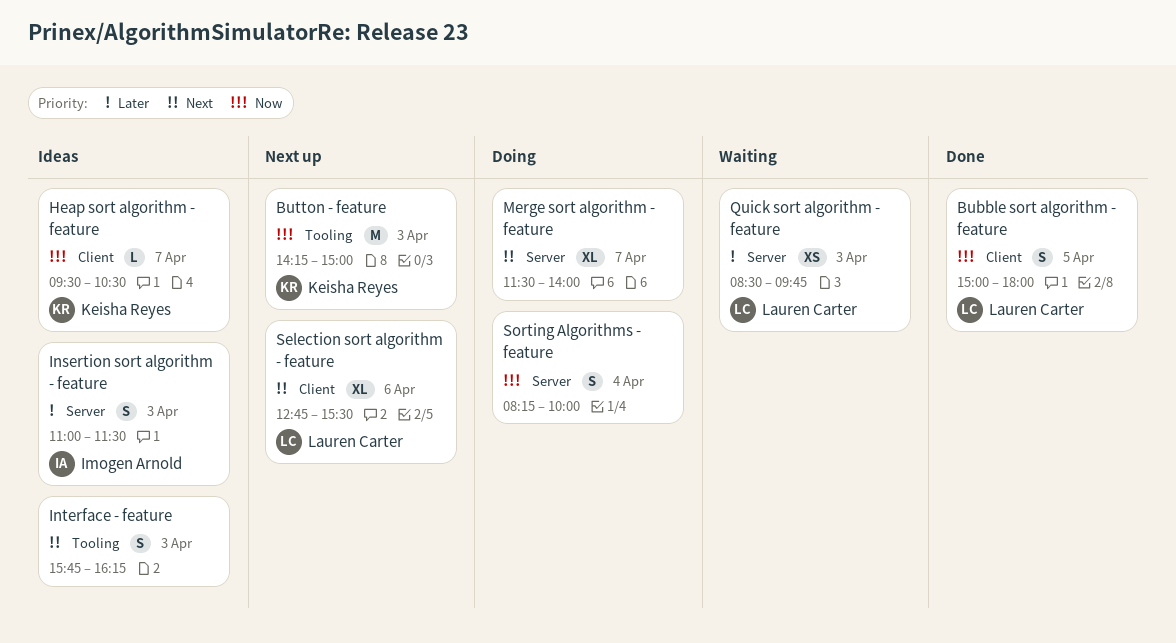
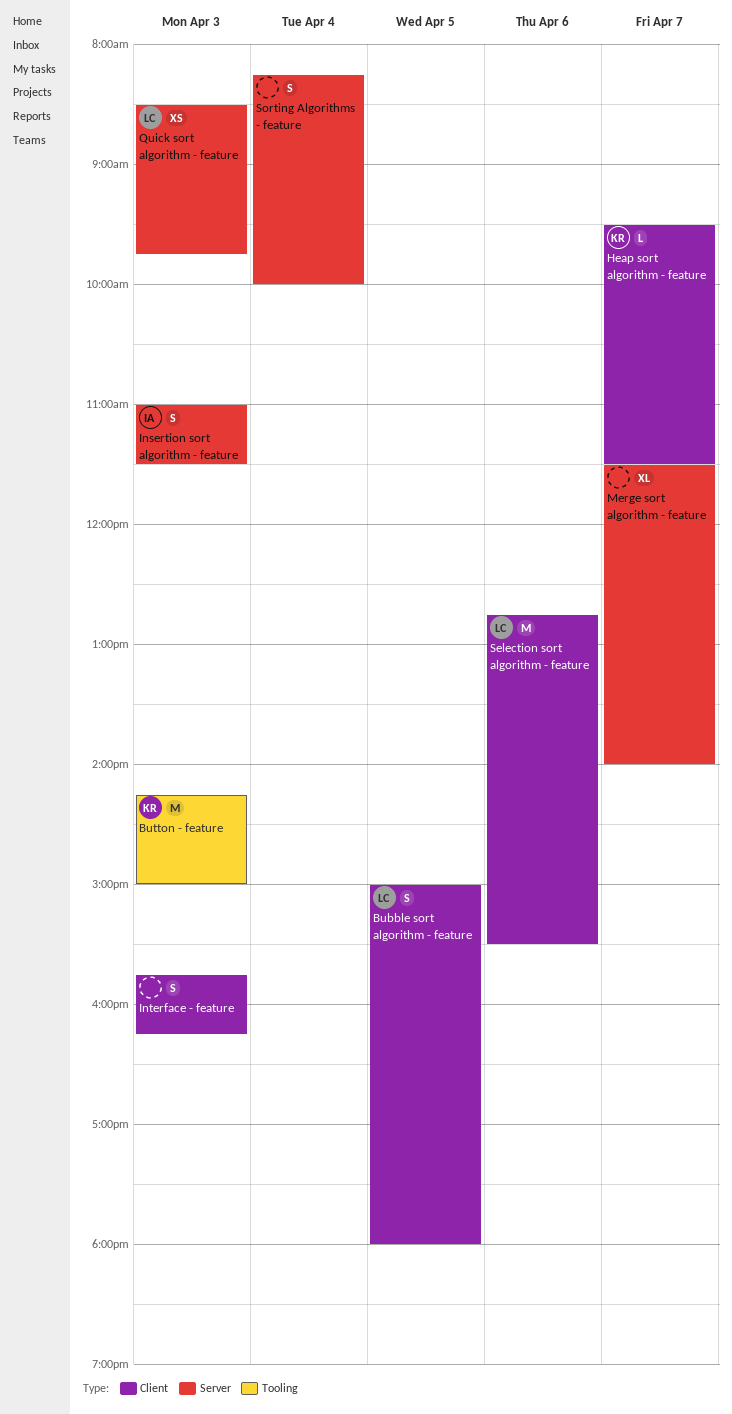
Heap sort algorithm - feature, ends: 10:30 -> 11:30
Interface - feature, label: Tooling -> Client
Selection sort algorithm - feature, estimate: XL -> M

